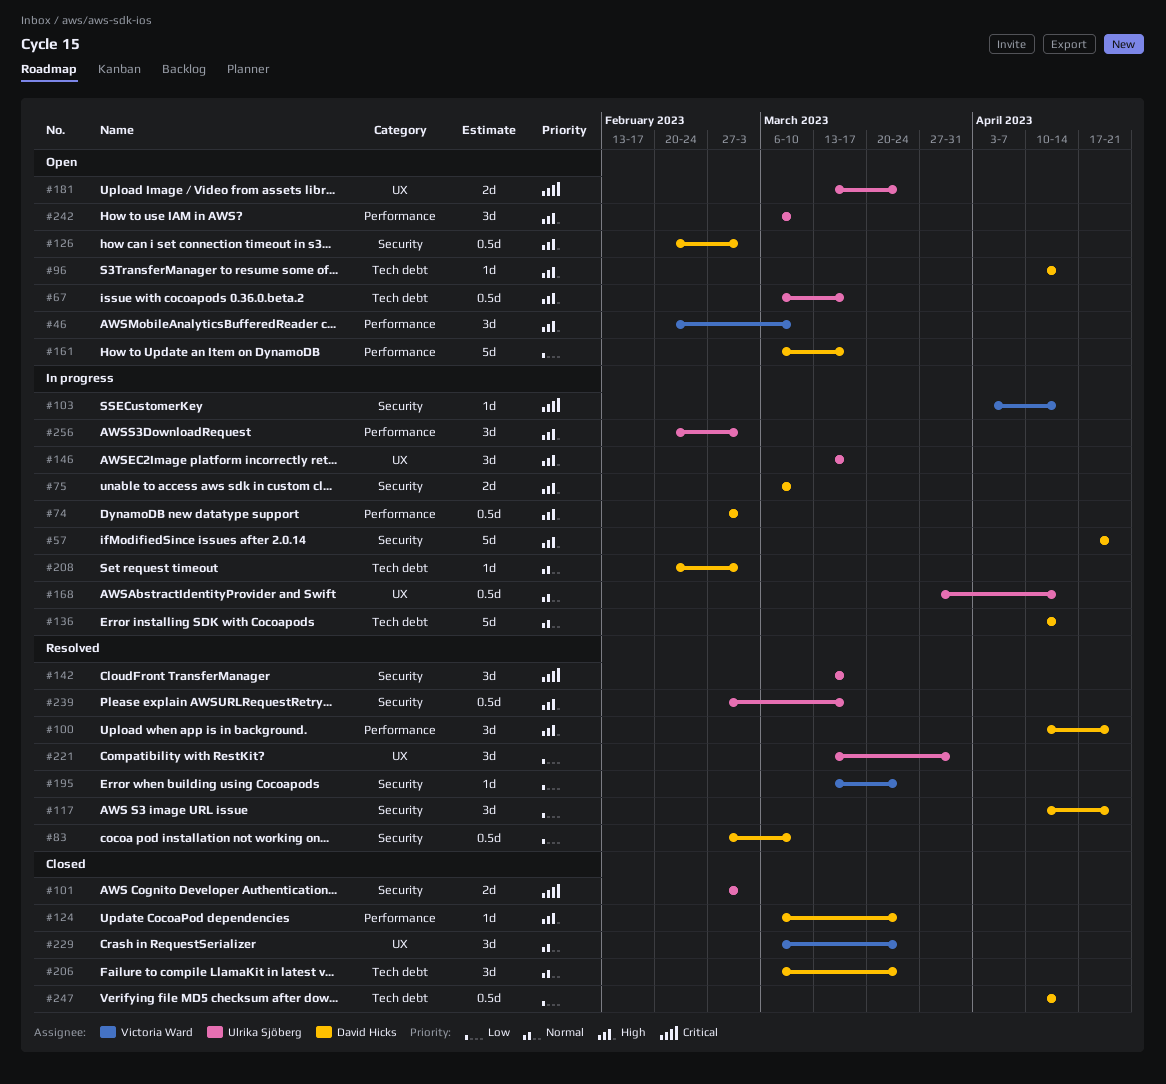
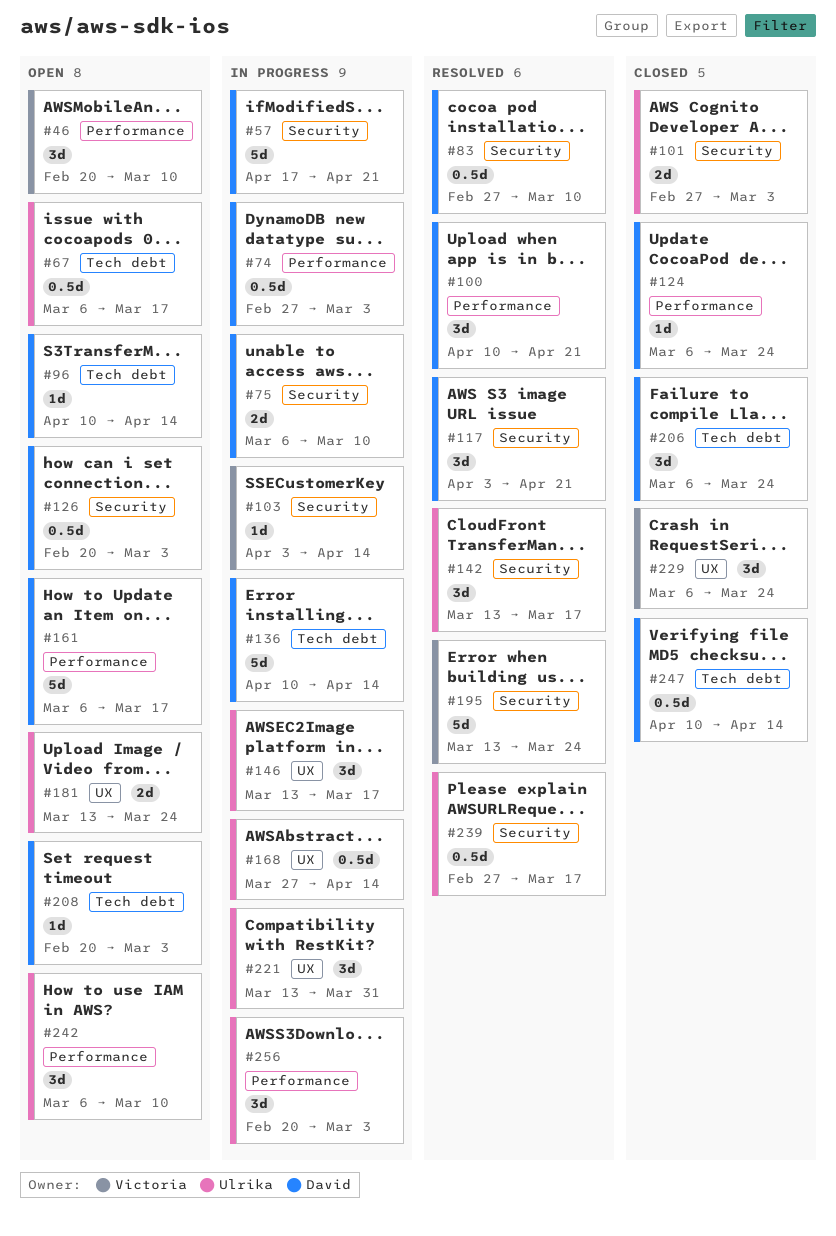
#117, start: Apr 10 -> Apr 3
#195, estimate: 1d -> 5d
#208, status: In progress -> Open
#221, status: Resolved -> In progress

